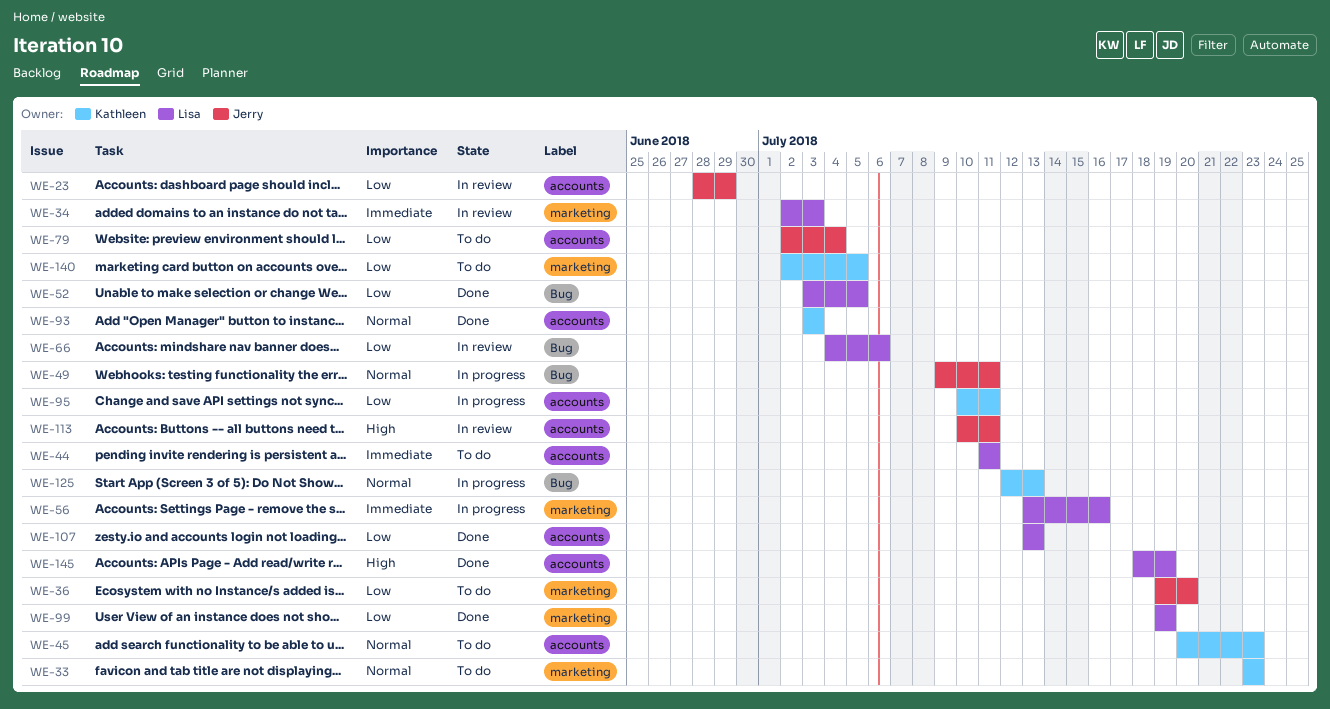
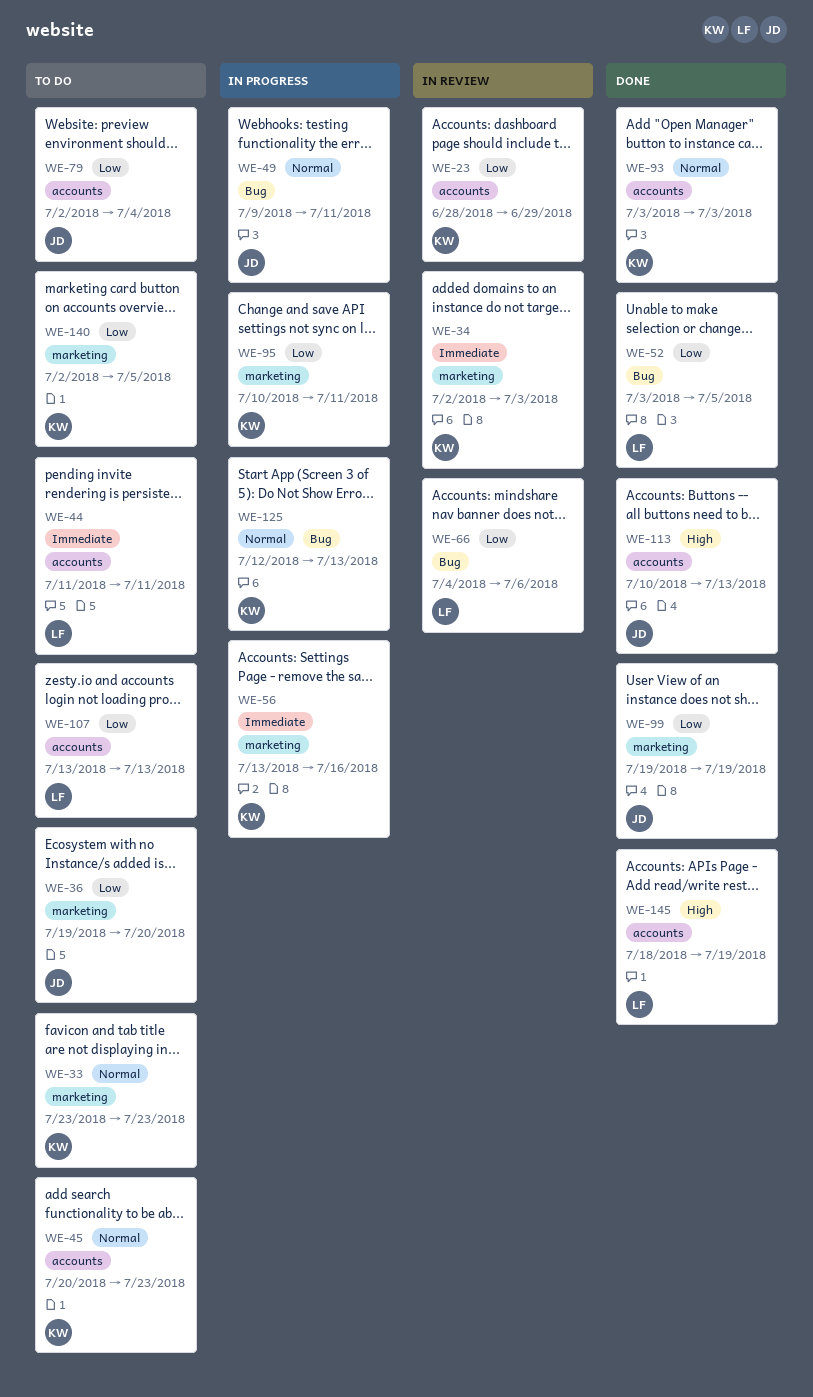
WE-23, owner: Jerry -> Kathleen
WE-34, owner: Lisa -> Kathleen
WE-56, owner: Lisa -> Kathleen
WE-95, label: accounts -> marketing
WE-99, owner: Lisa -> Jerry
WE-107, status: Done -> To do
WE-113, status: In review -> Done
WE-113, due: Jul 11 -> Jul 13

